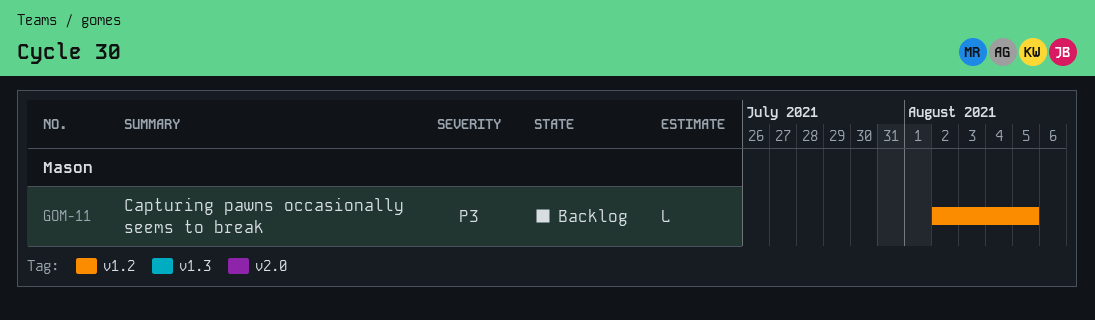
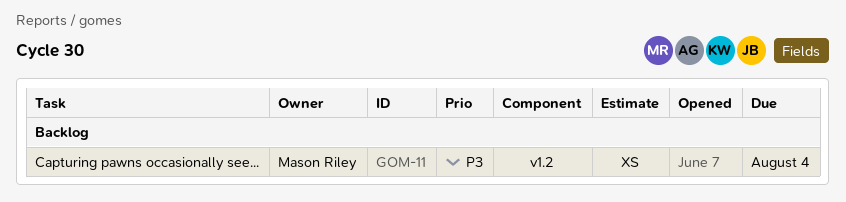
GOM-11, estimate: L -> XS
GOM-11, due: Aug 5 -> Aug 4

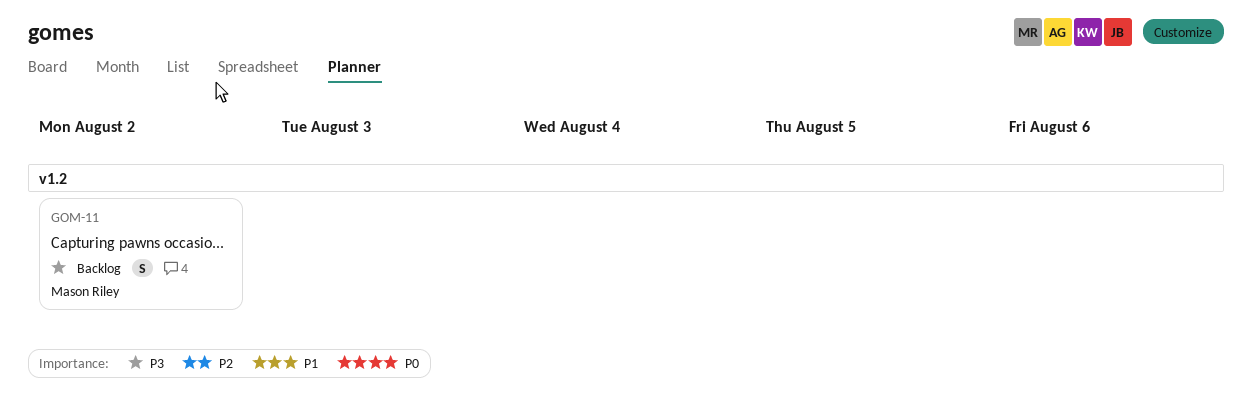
GOM-11, estimate: XS -> S
GOM-11, due: Aug 4 -> Aug 2

